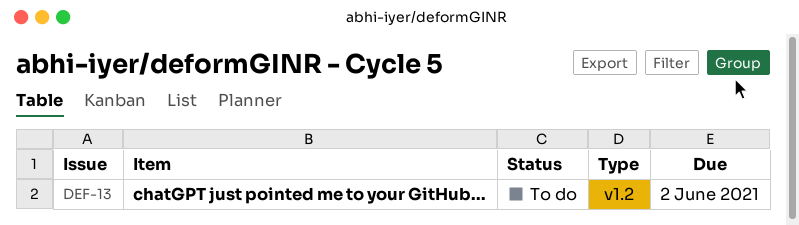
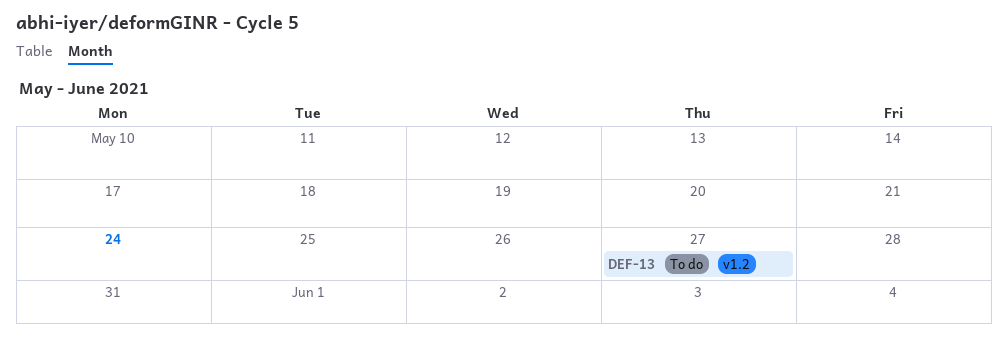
DEF-13, due: Jun 2 -> May 27

